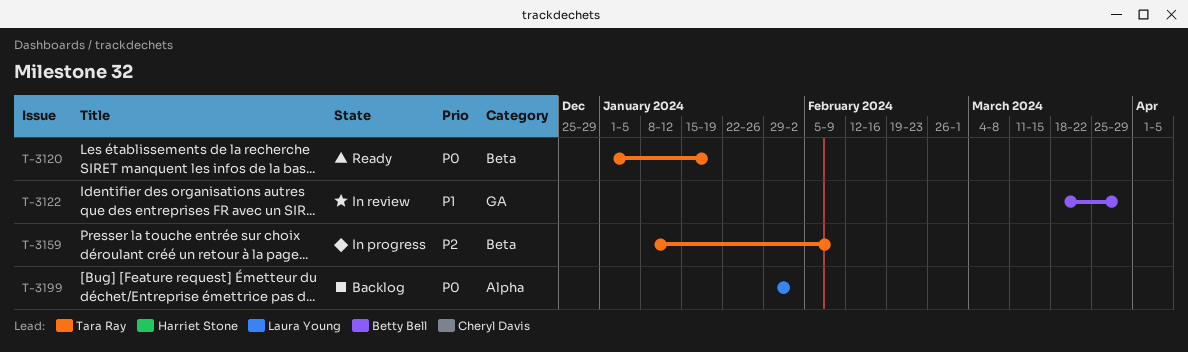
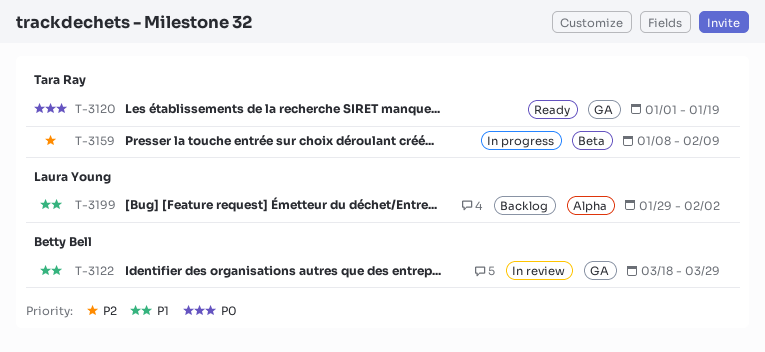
T-3120, label: Beta -> GA
T-3199, priority: P0 -> P1

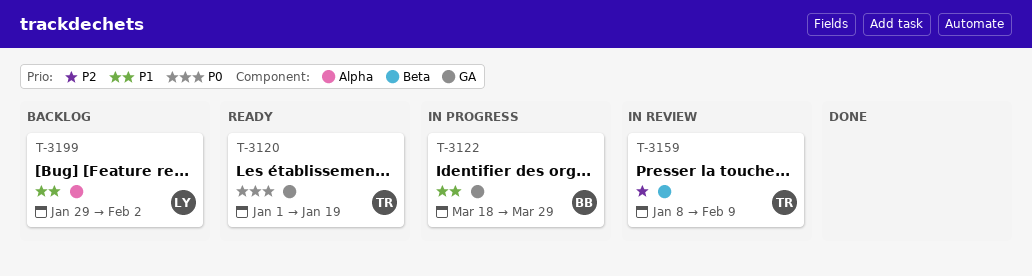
T-3122, status: In review -> In progress
T-3159, status: In progress -> In review

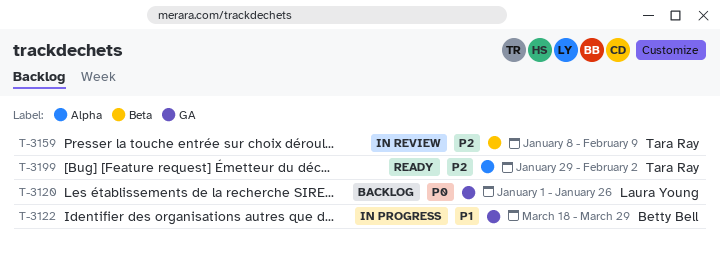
T-3120, status: Ready -> Backlog
T-3120, owner: Tara Ray -> Laura Young
T-3120, due: Jan 19 -> Jan 26
T-3199, status: Backlog -> Ready
T-3199, owner: Laura Young -> Tara Ray
T-3199, priority: P1 -> P2

